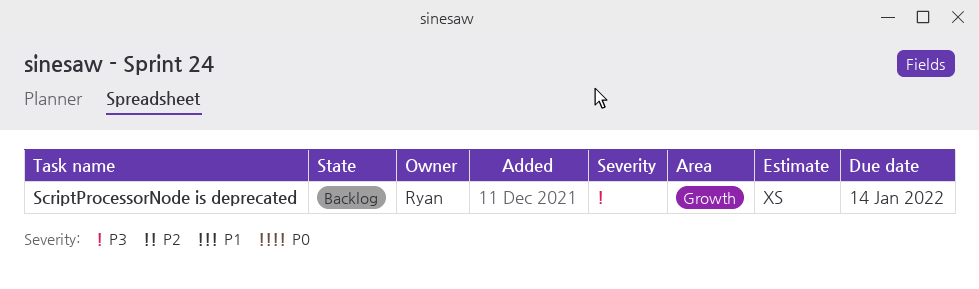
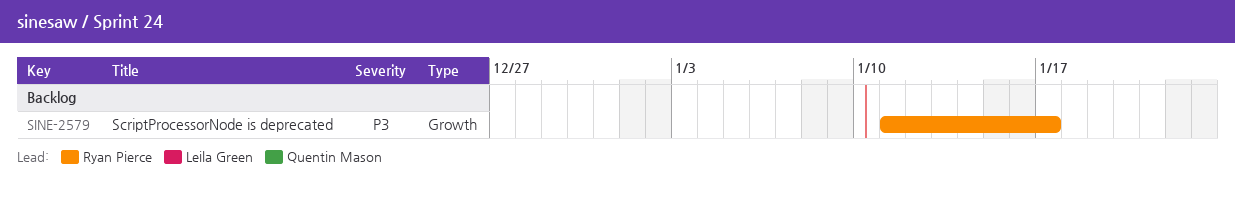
ScriptProcessorNode is deprecated, due: Jan 14 -> Jan 17

